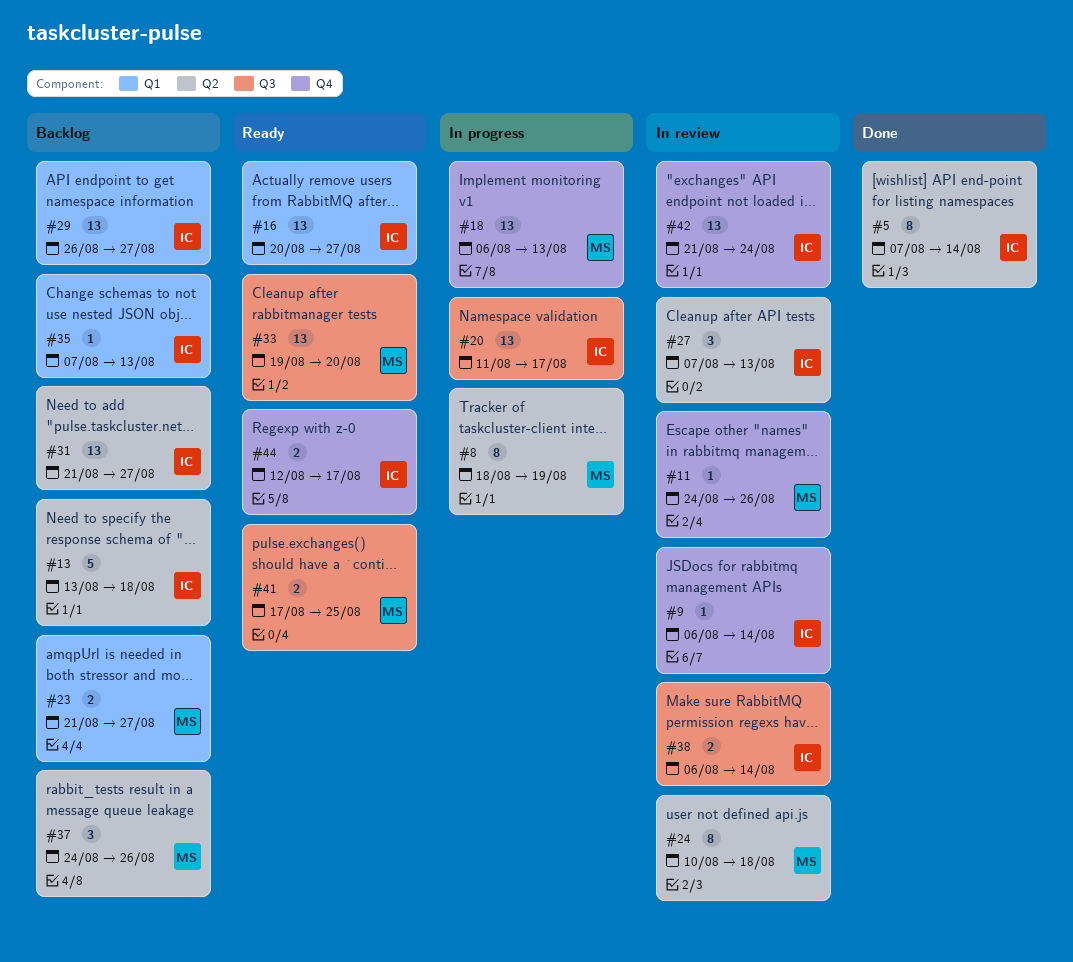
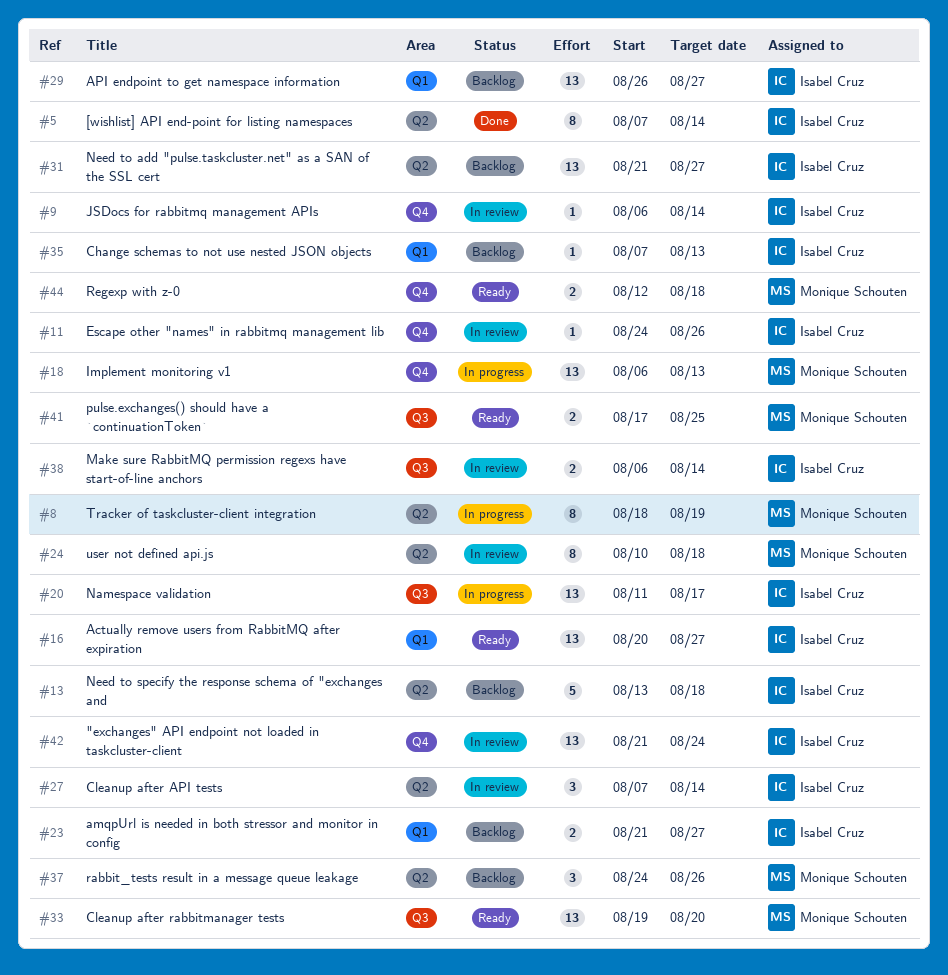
#11, owner: Monique Schouten -> Isabel Cruz
#23, owner: Monique Schouten -> Isabel Cruz
#27, due: Aug 13 -> Aug 14
#44, owner: Isabel Cruz -> Monique Schouten
#44, due: Aug 17 -> Aug 18

